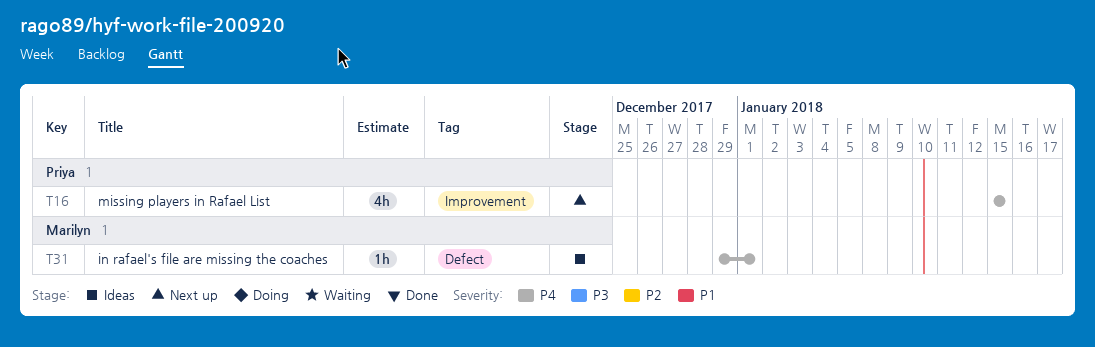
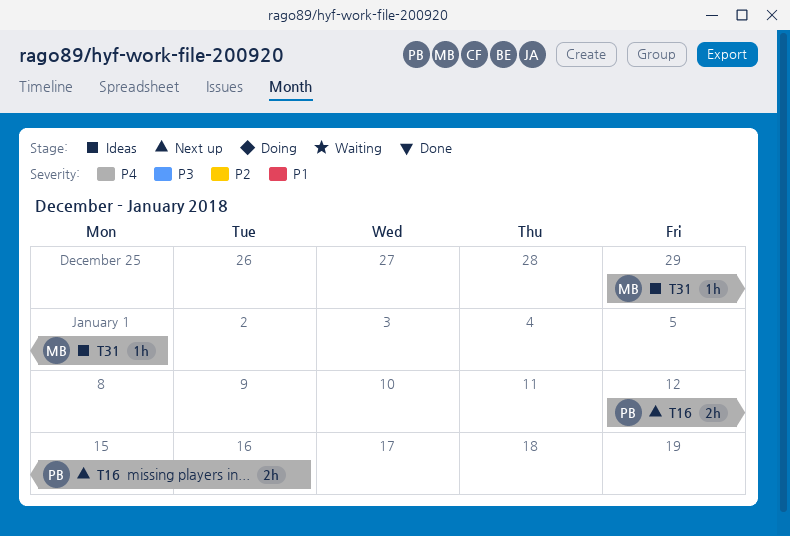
T16, estimate: 4h -> 2h
T16, start: Jan 15 -> Jan 12
T16, due: Jan 15 -> Jan 16

